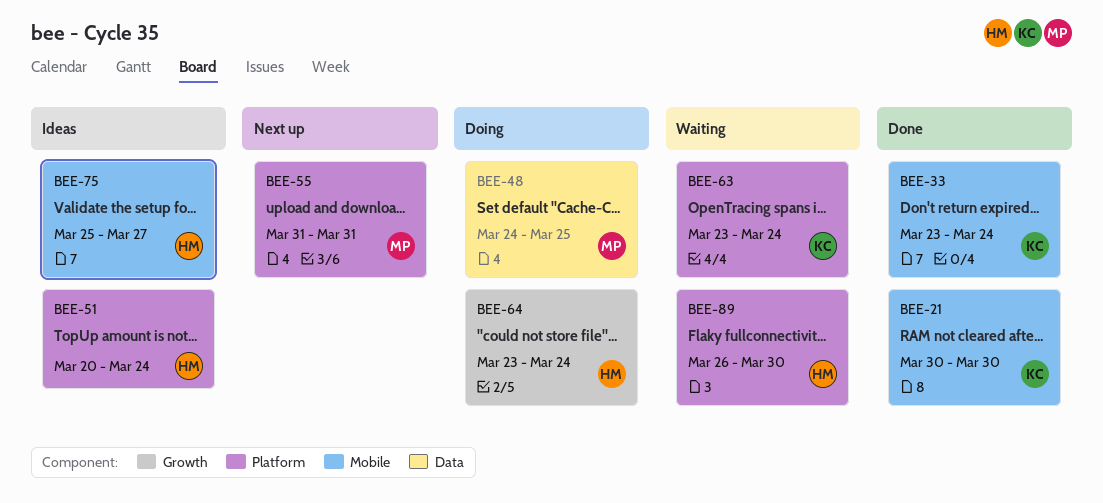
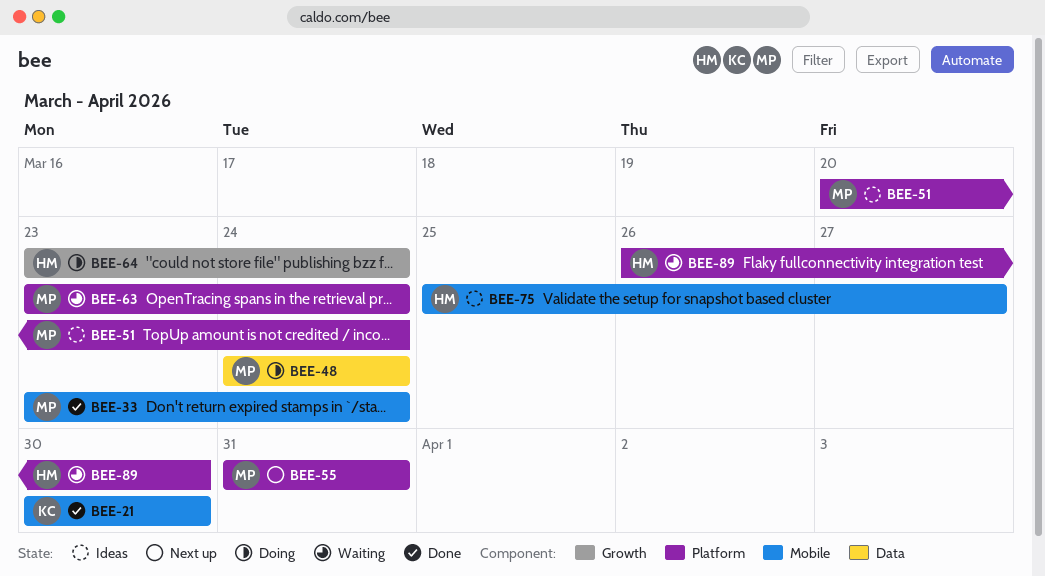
BEE-33, owner: KC -> MP
BEE-48, due: Mar 25 -> Mar 24
BEE-51, owner: HM -> MP
BEE-63, owner: KC -> MP

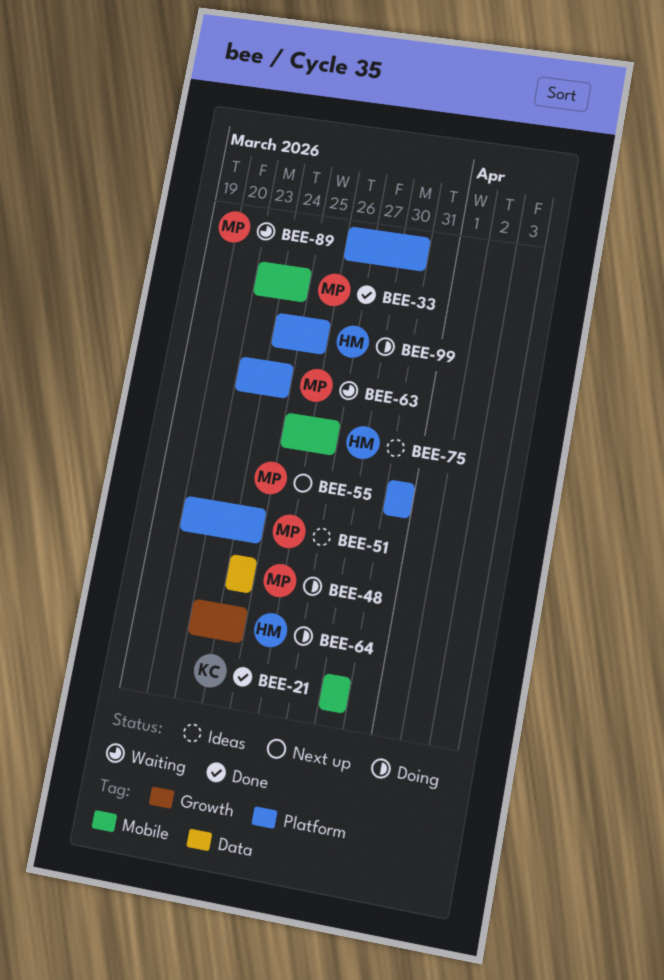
BEE-75, due: Mar 27 -> Mar 26
BEE-89, owner: HM -> MP
BEE-99: none -> present

